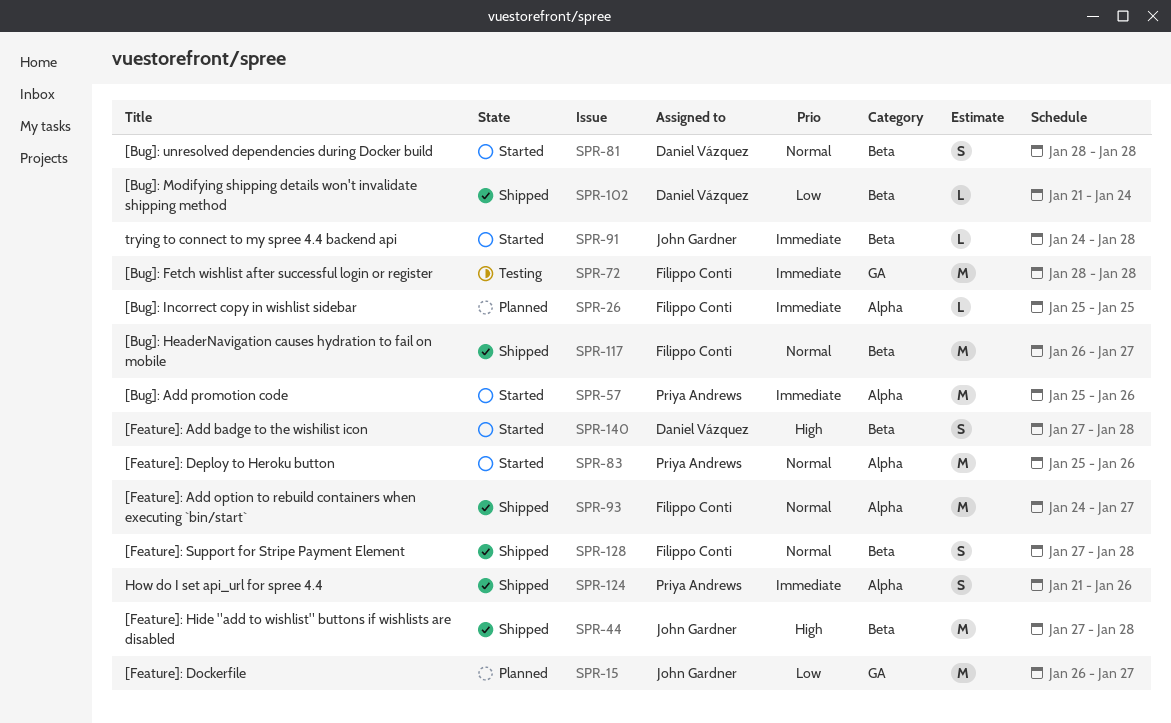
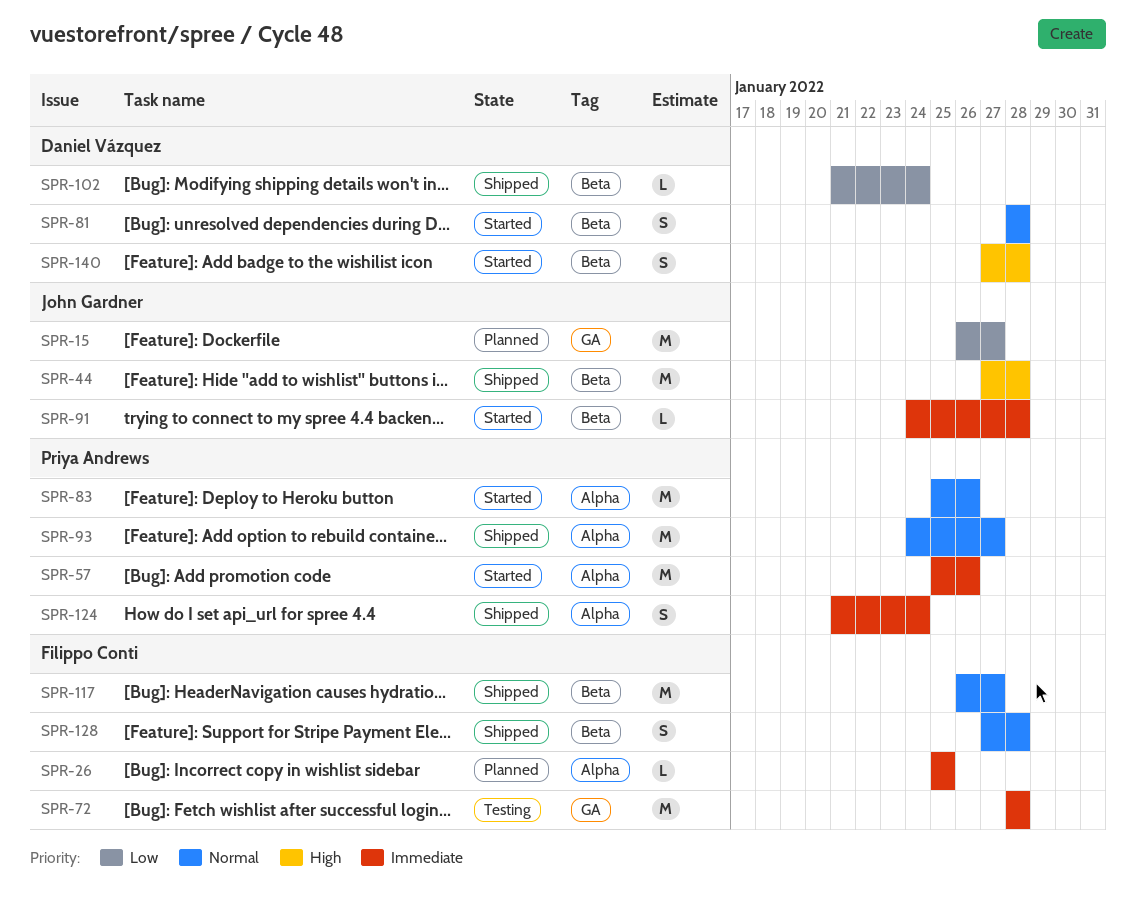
SPR-93, owner: Filippo Conti -> Priya Andrews
SPR-124, due: Jan 26 -> Jan 24

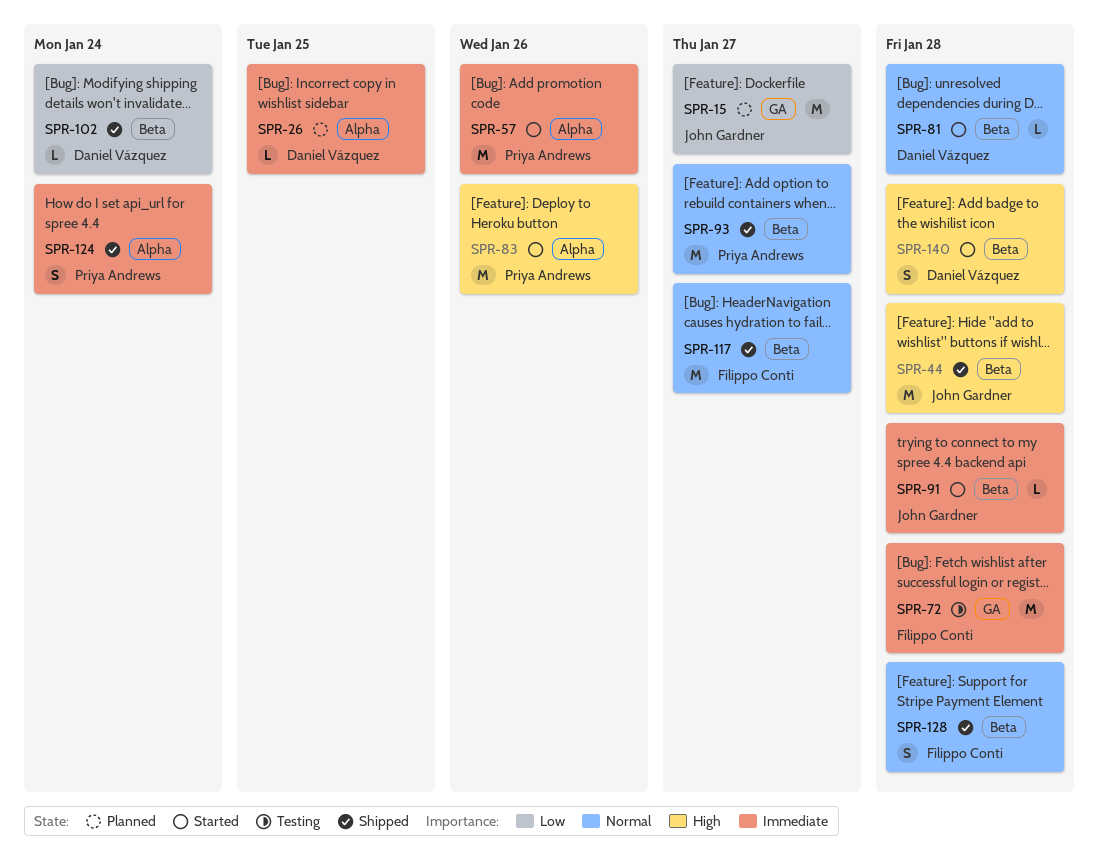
SPR-26, owner: Filippo Conti -> Daniel Vázquez
SPR-81, estimate: S -> L
SPR-83, priority: Normal -> High
SPR-93, label: Alpha -> Beta

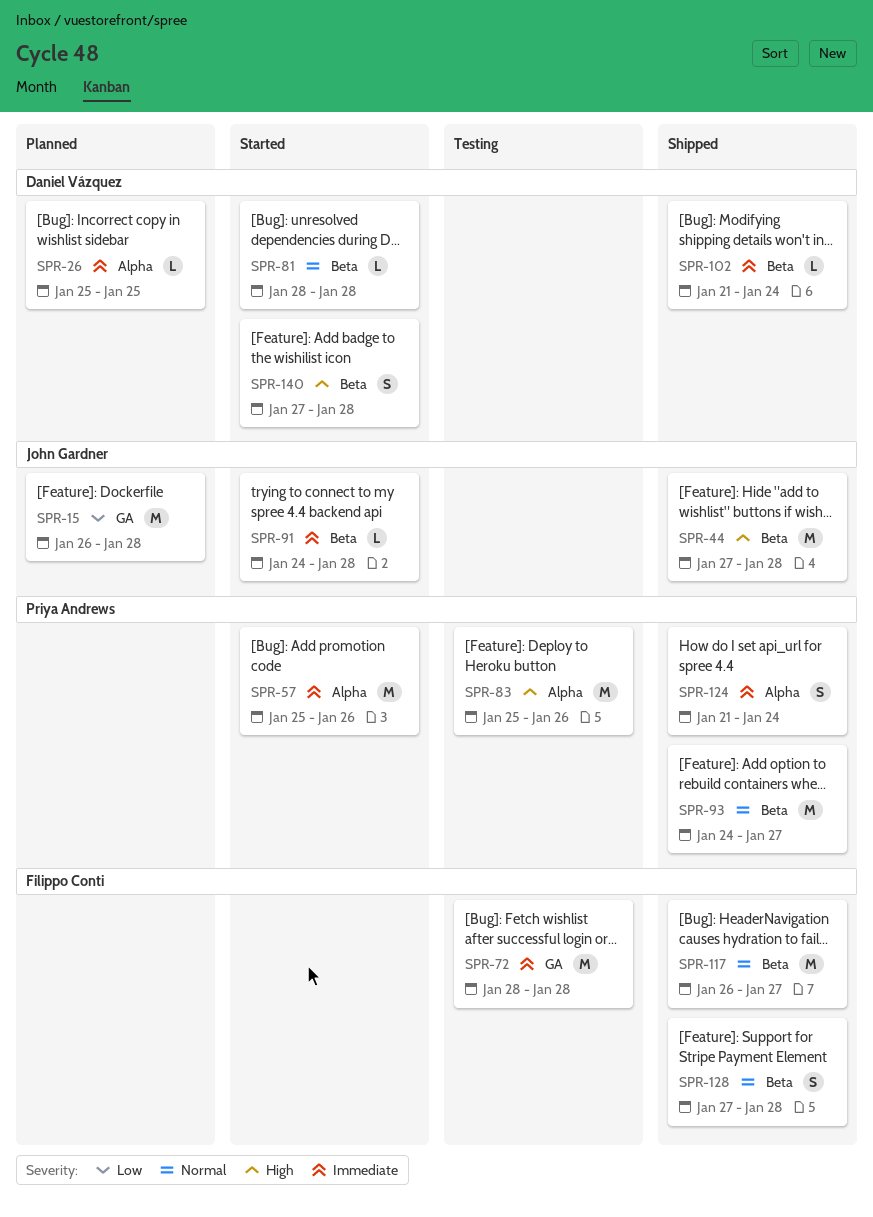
SPR-15, due: Jan 27 -> Jan 28
SPR-83, status: Started -> Testing
SPR-102, priority: Low -> Immediate

